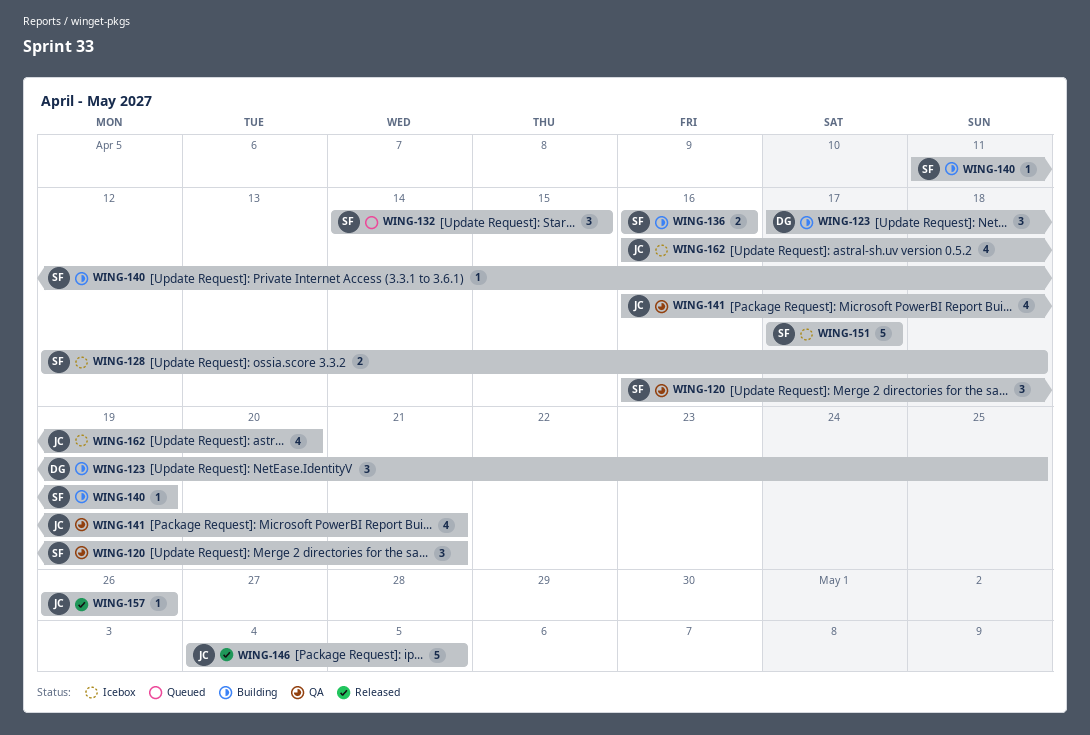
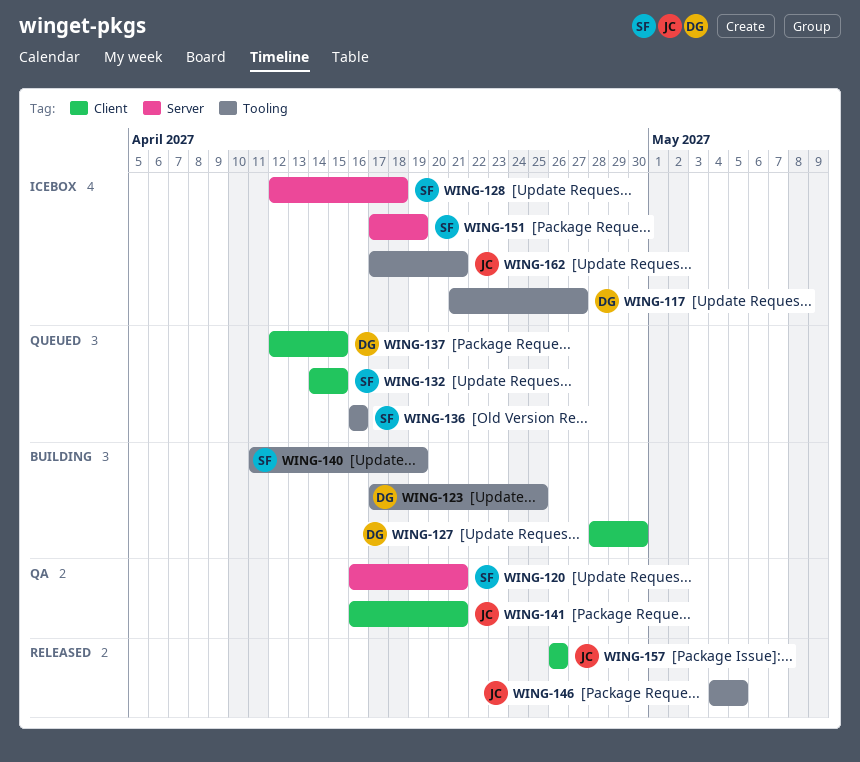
WING-117: none -> present
WING-127: none -> present
WING-136, status: Building -> Queued
WING-137: none -> present
WING-151, due: Apr 17 -> Apr 19
WING-162, start: Apr 16 -> Apr 17
WING-162, due: Apr 20 -> Apr 21

